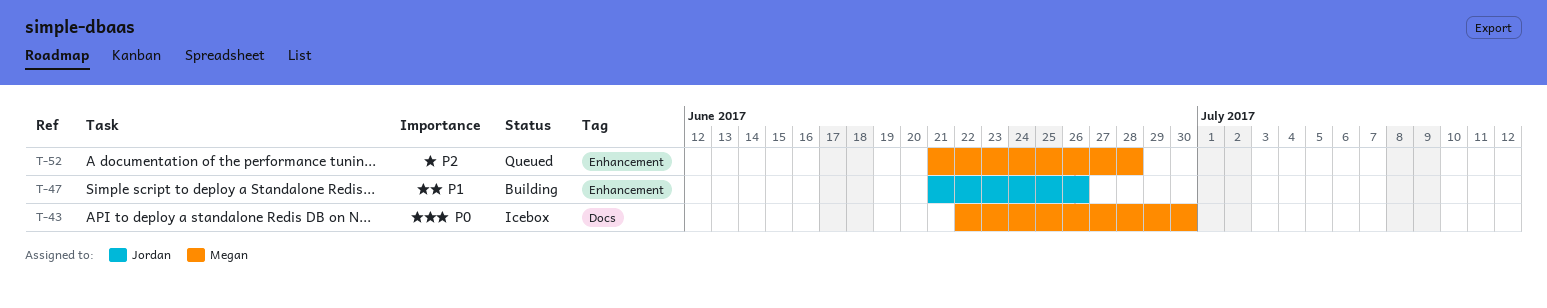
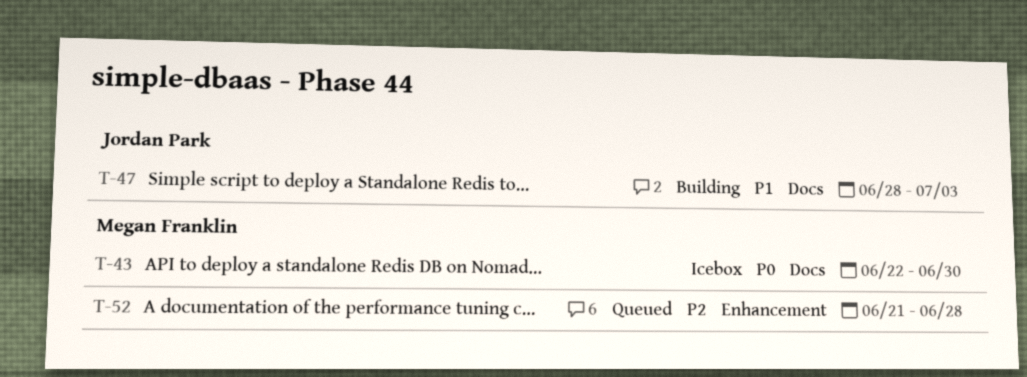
T-47, label: Enhancement -> Docs
T-47, start: Jun 21 -> Jun 28
T-47, due: Jun 26 -> Jul 3

